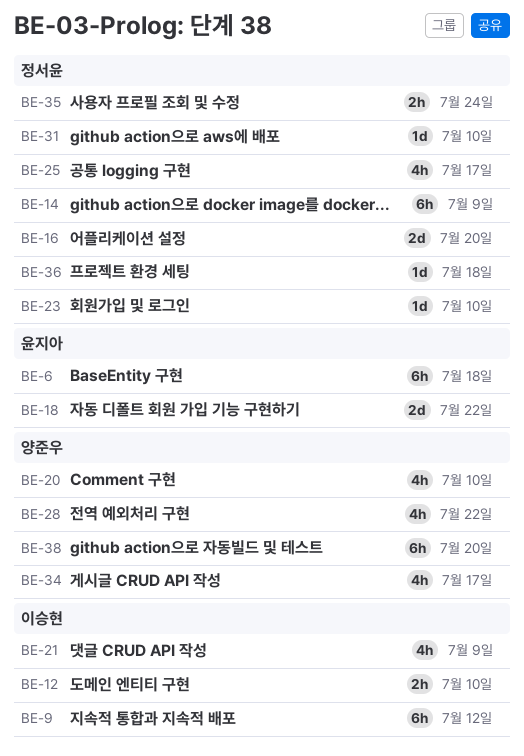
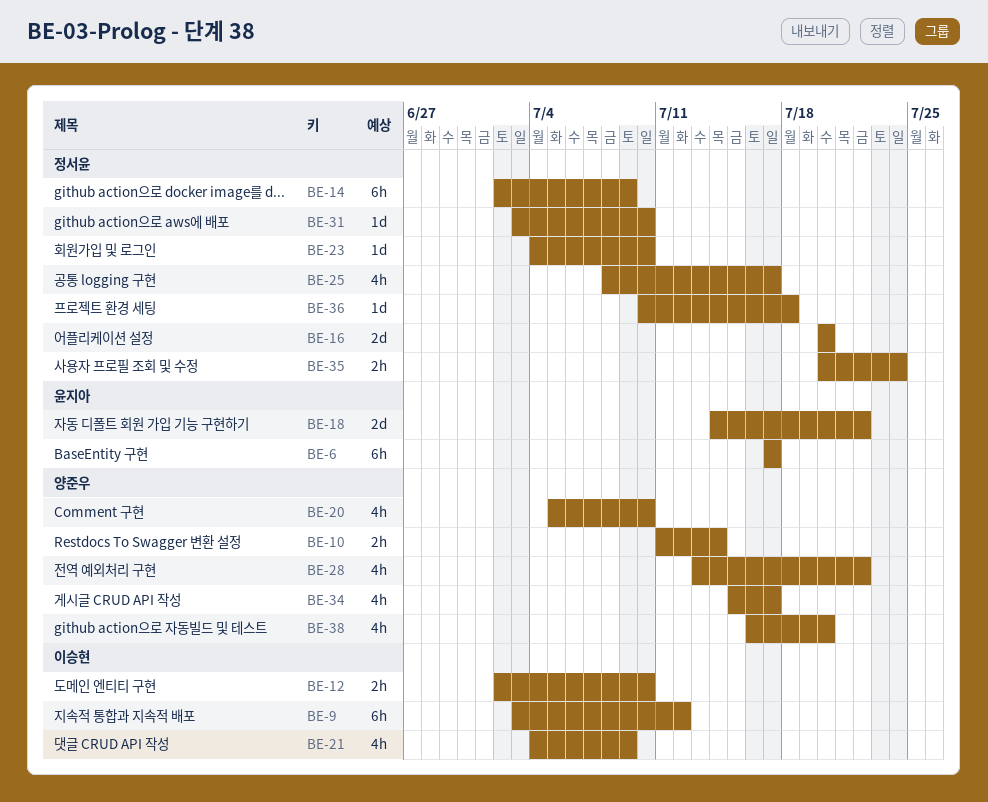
BE-6, due: Jul 18 -> Jul 17
BE-10: none -> present
BE-38, estimate: 6h -> 4h

